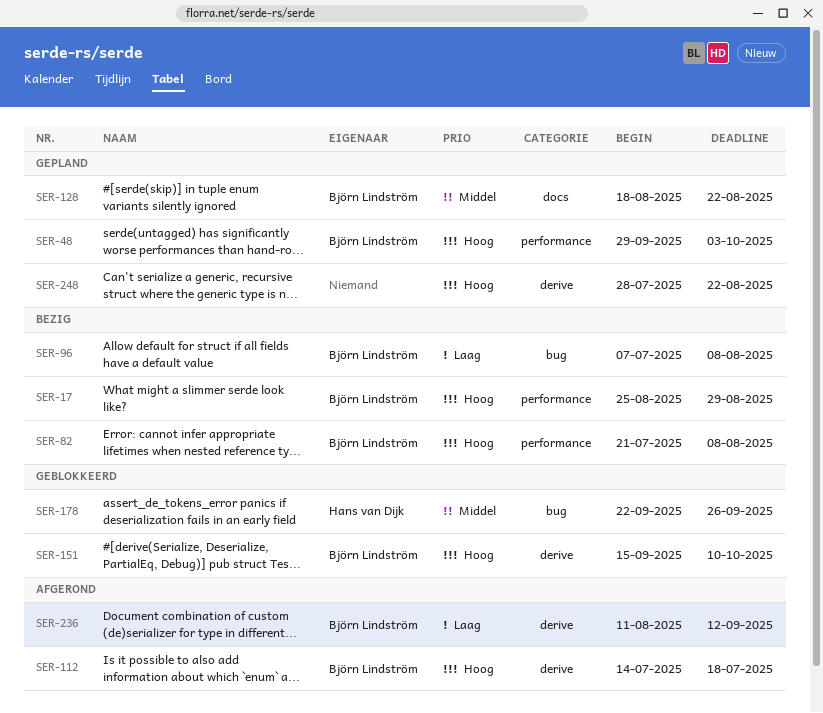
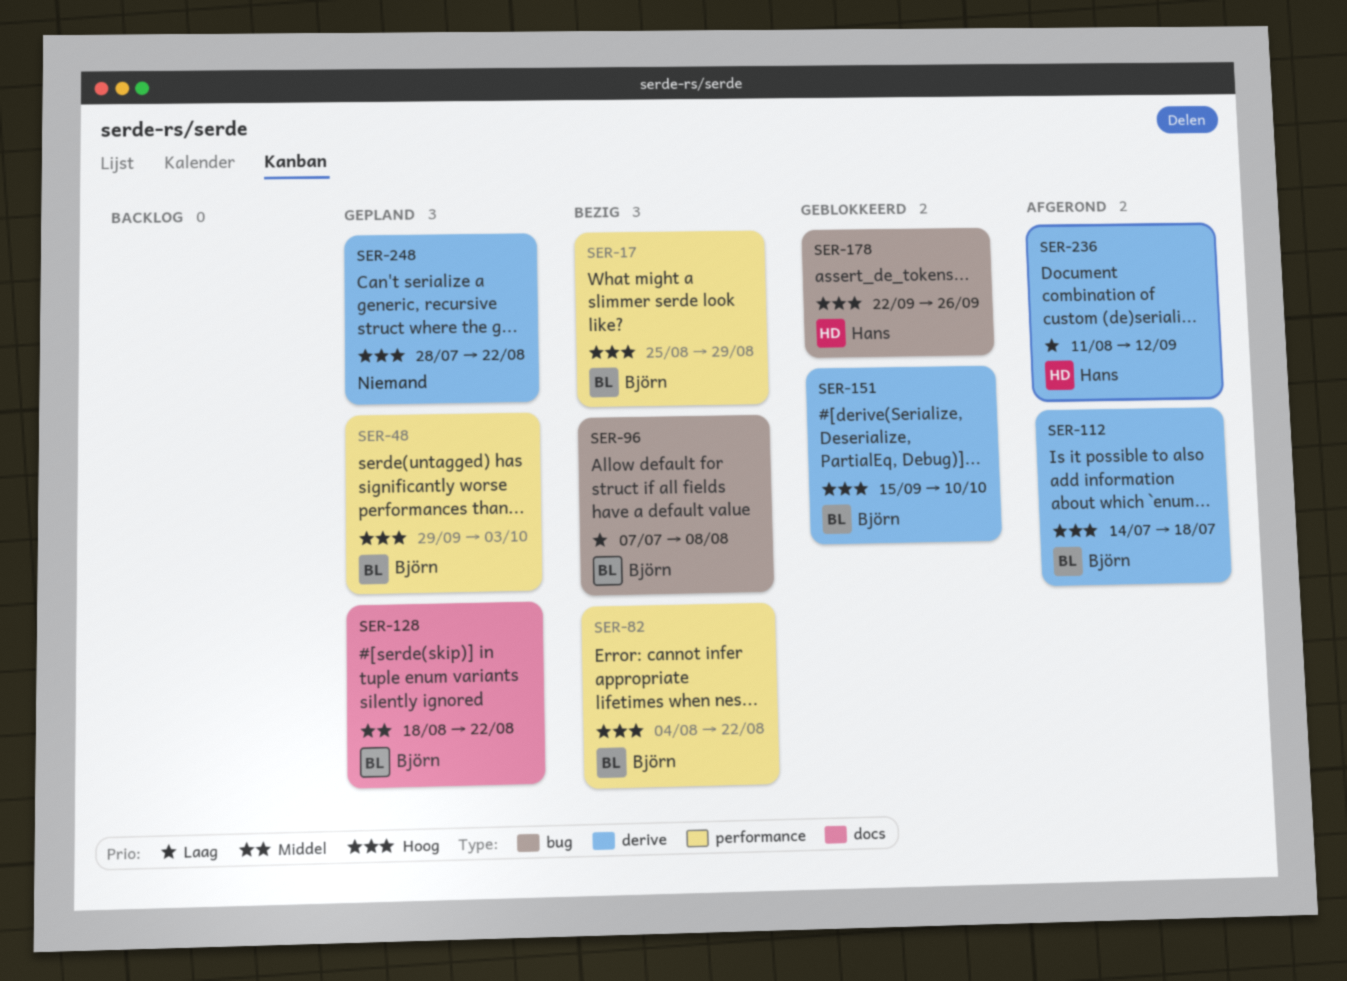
SER-82, start: Jul 21 -> Aug 4
SER-82, due: Aug 8 -> Aug 22
SER-178, priority: Middel -> Hoog
SER-236, owner: Björn Lindström -> Hans van Dijk

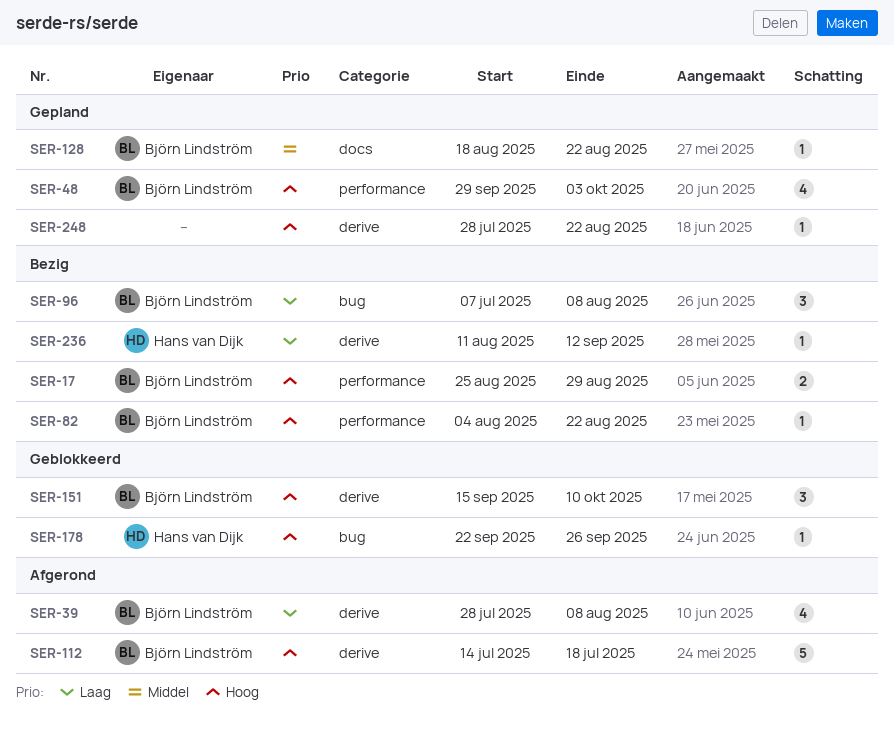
SER-39: none -> present
SER-236, status: Afgerond -> Bezig

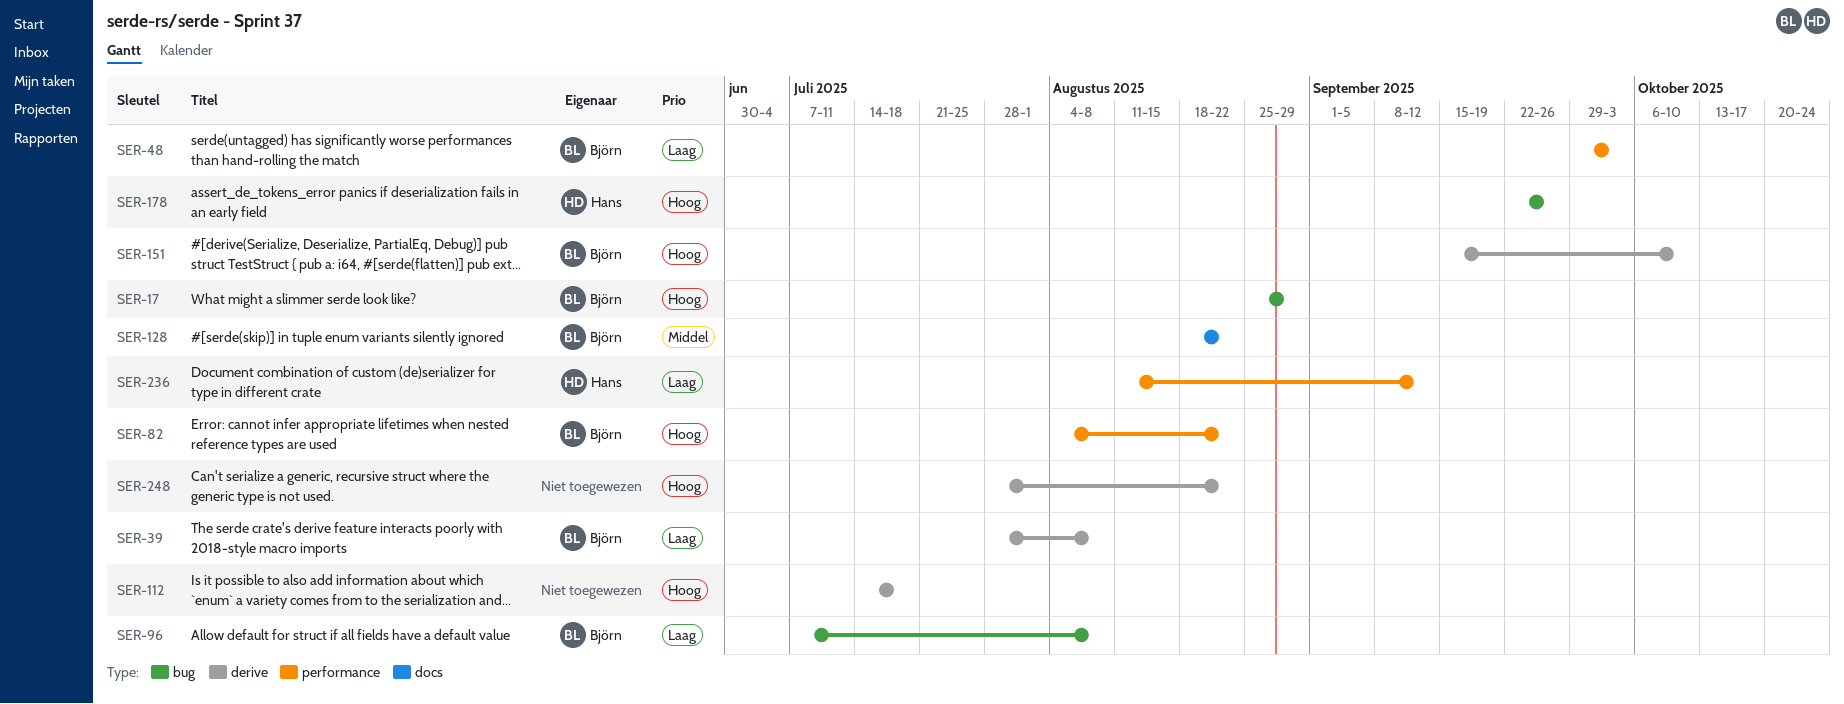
SER-17, label: performance -> bug
SER-48, priority: Hoog -> Laag
SER-112, owner: Björn Lindström -> none
SER-236, label: derive -> performance

